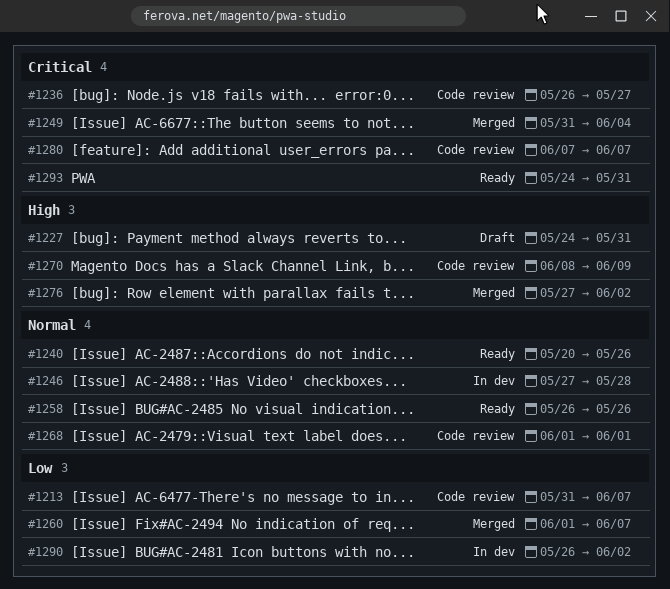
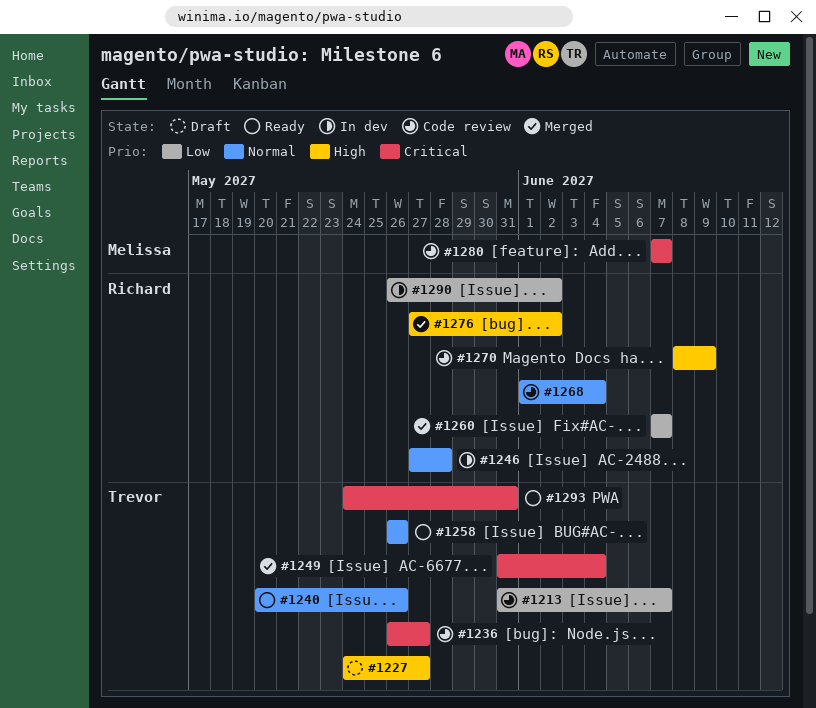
#1227, due: May 31 -> May 27
#1260, start: Jun 1 -> Jun 7
#1268, due: Jun 1 -> Jun 4

